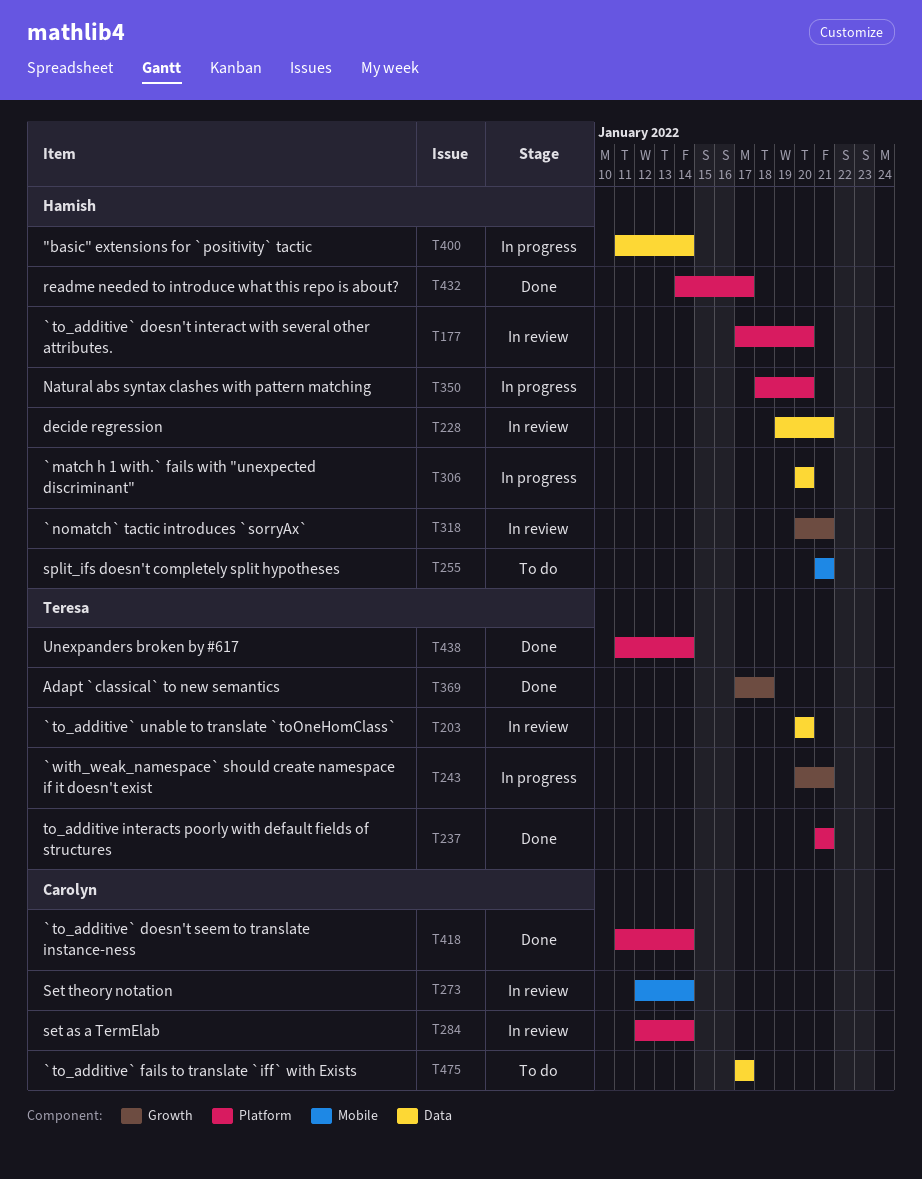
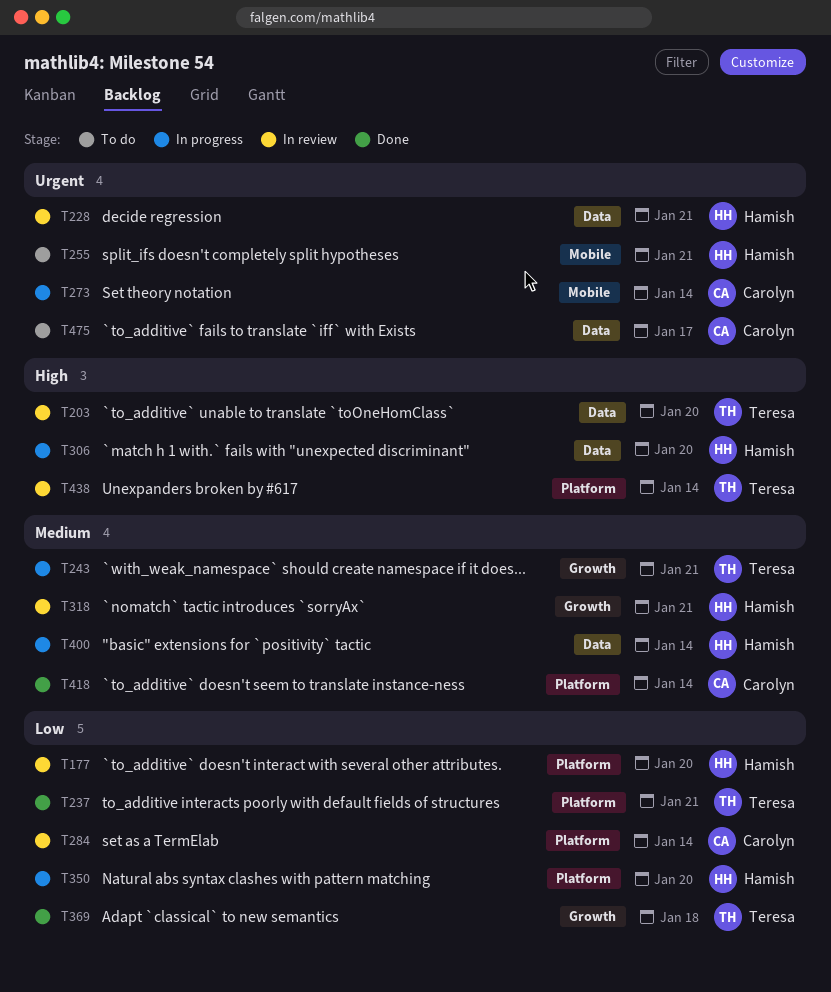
T273, status: In review -> In progress
T432: present -> none
T438, status: Done -> In review

